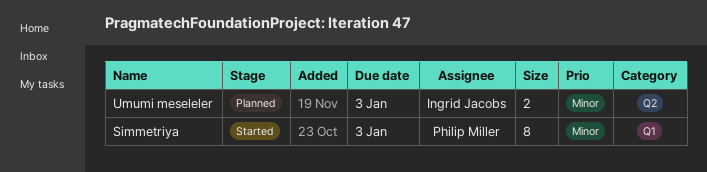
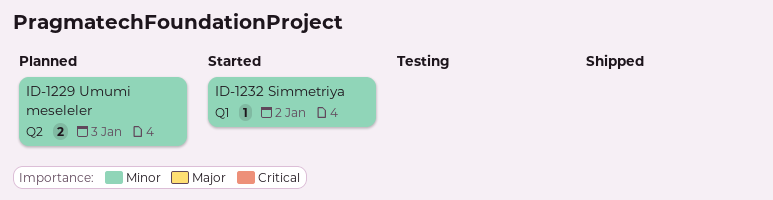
Simmetriya, estimate: 8 -> 1
Simmetriya, due: Jan 3 -> Jan 2

